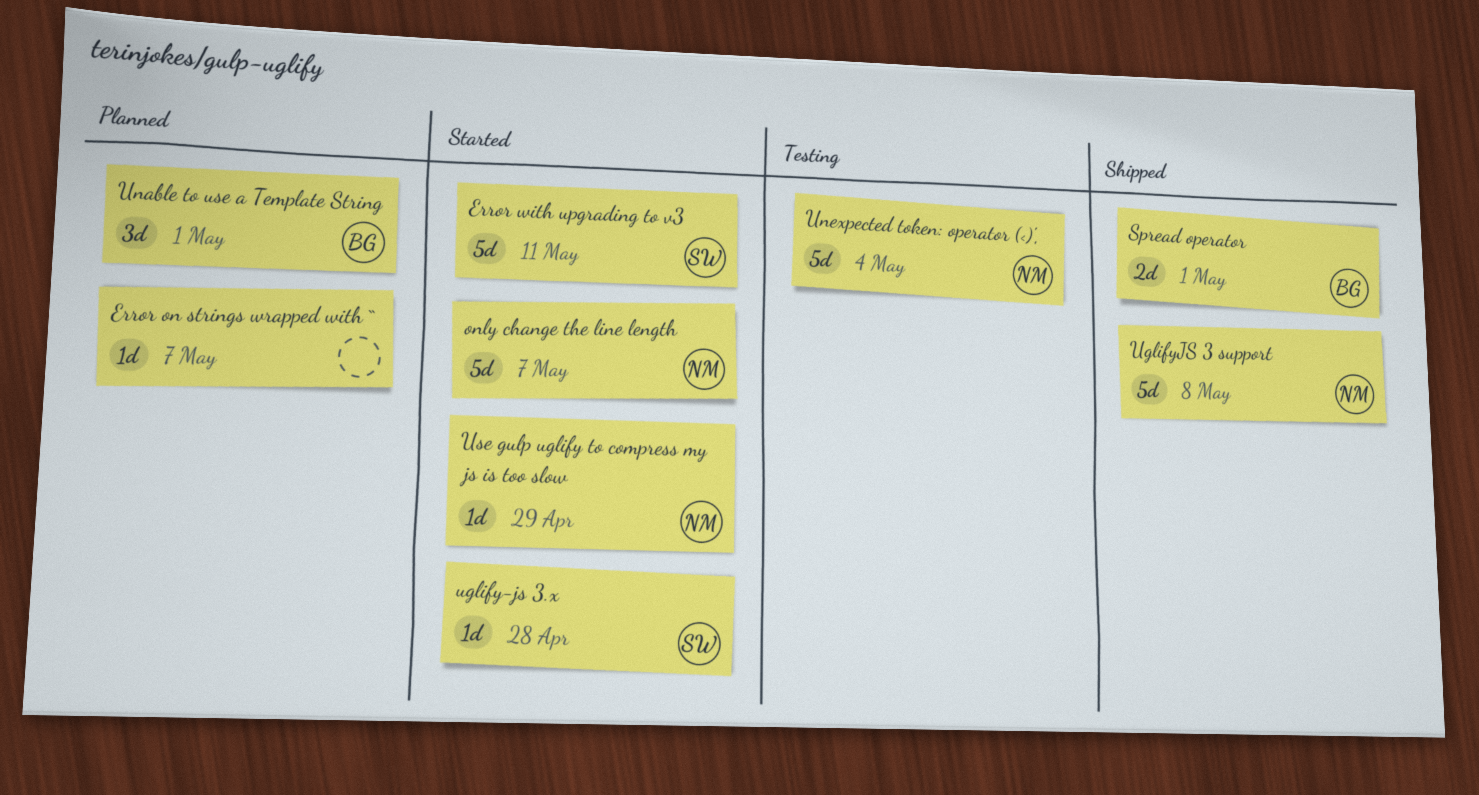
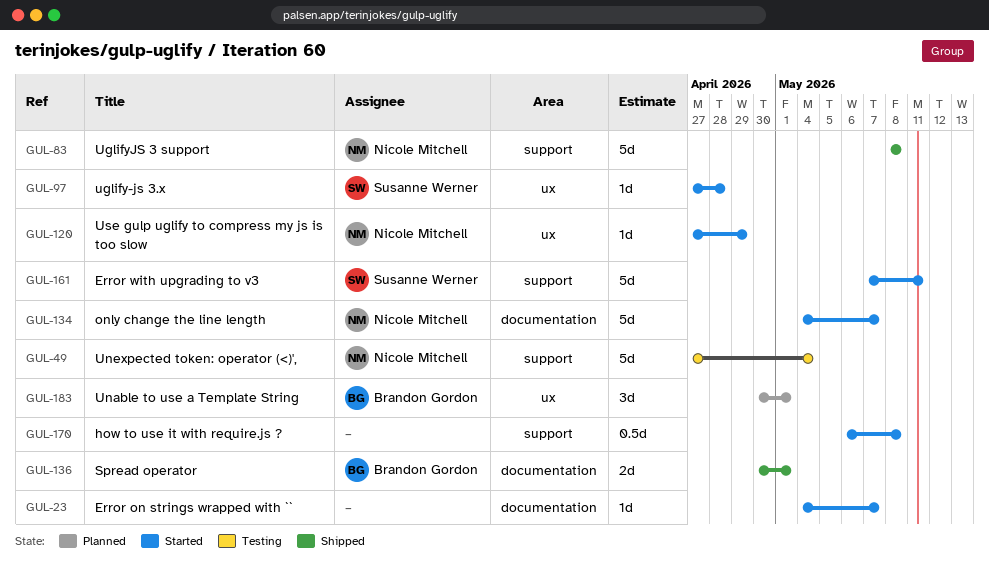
Error on strings wrapped with ``, status: Planned -> Started
how to use it with require.js ?: none -> present

